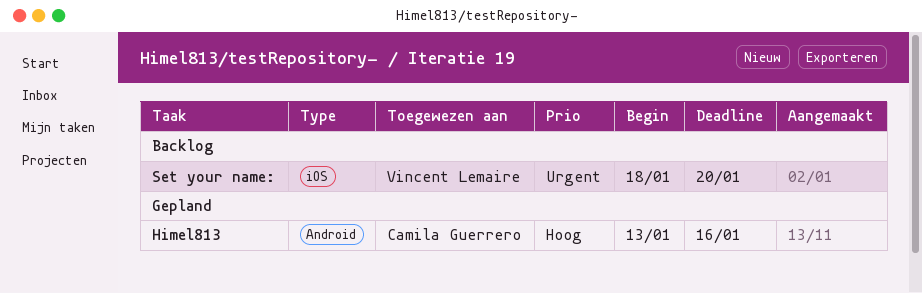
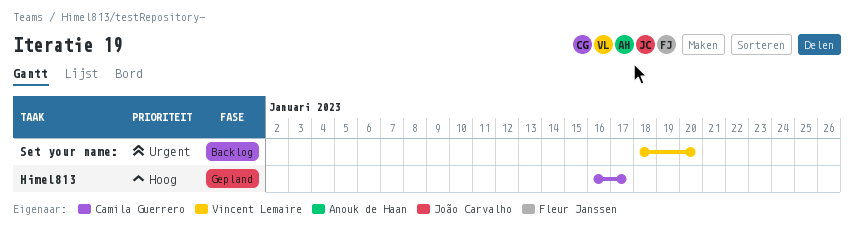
Himel813, start: Jan 13 -> Jan 16
Himel813, due: Jan 16 -> Jan 17

